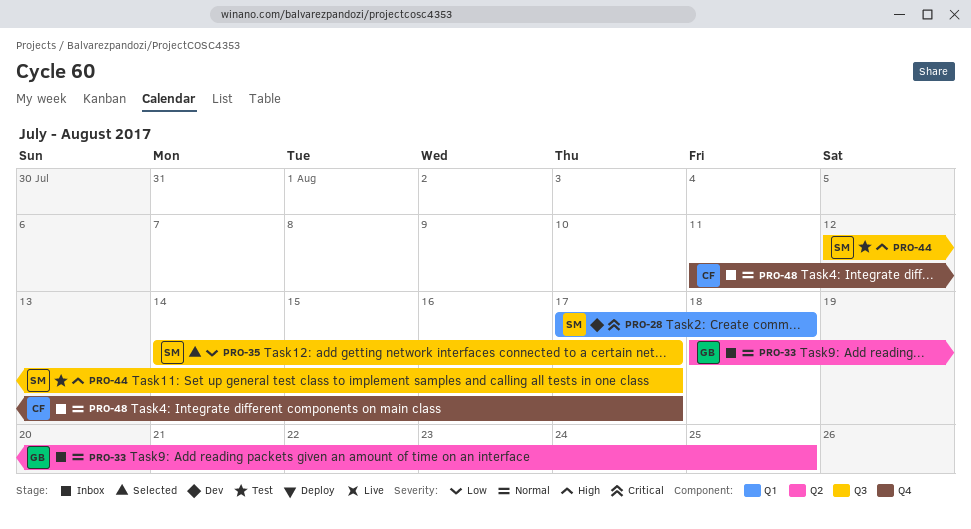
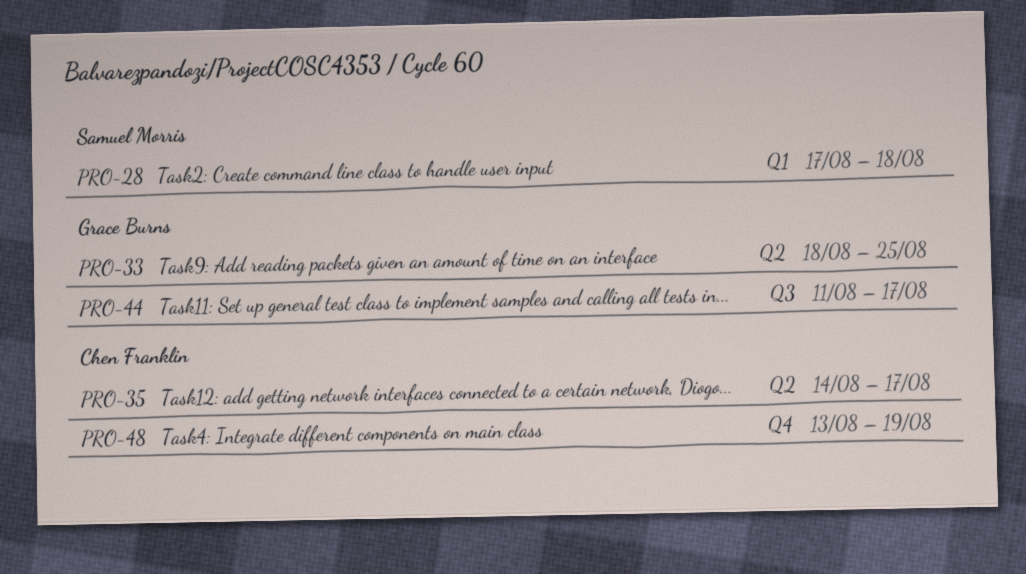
PRO-35, owner: Samuel Morris -> Chen Franklin
PRO-35, label: Q3 -> Q2
PRO-44, owner: Samuel Morris -> Grace Burns
PRO-44, start: Aug 12 -> Aug 11
PRO-48, start: Aug 11 -> Aug 13
PRO-48, due: Aug 17 -> Aug 19

